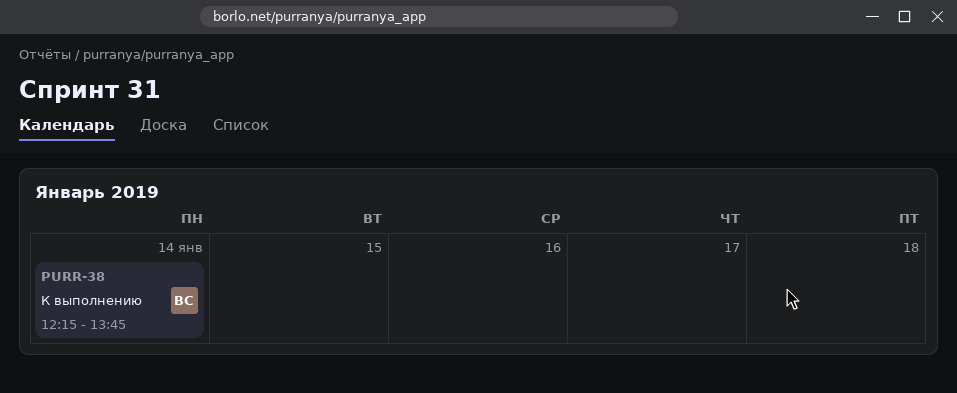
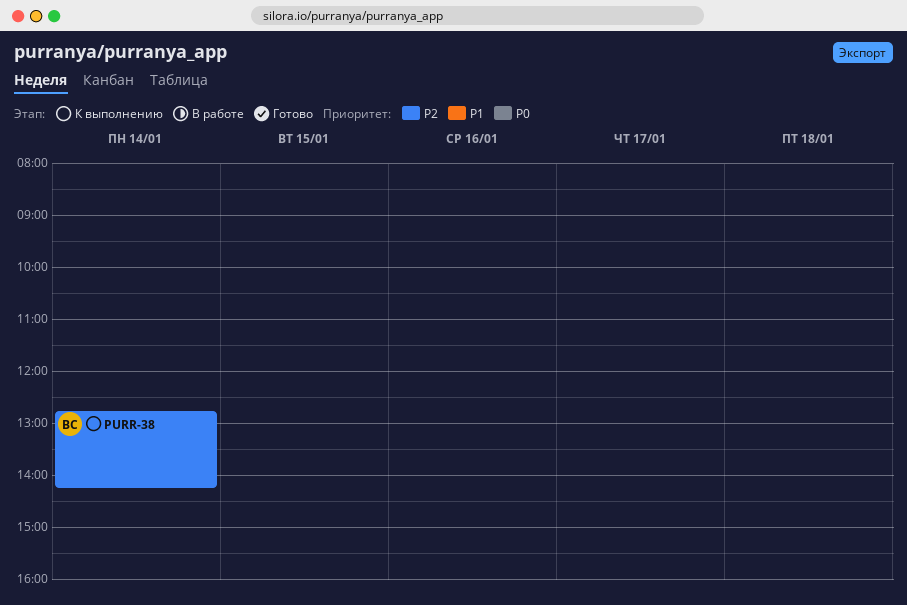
PURR-38, begins: 12:15 -> 12:45
PURR-38, ends: 13:45 -> 14:15

